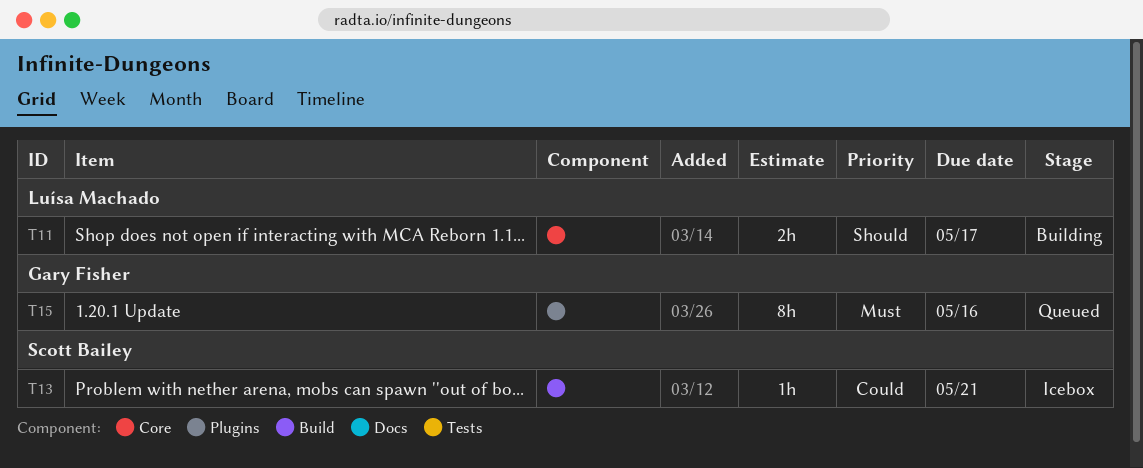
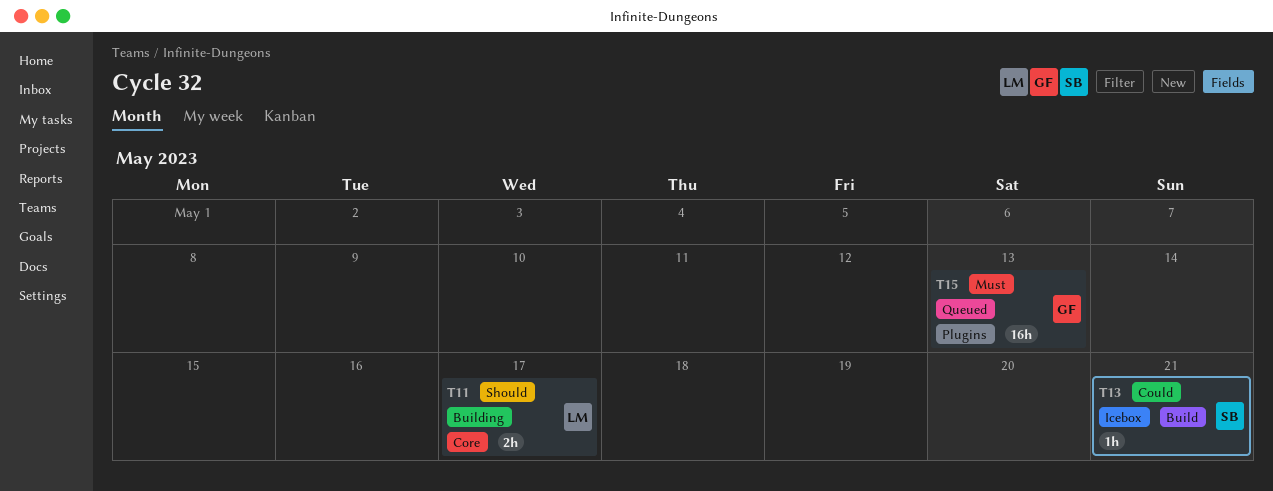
T15, estimate: 8h -> 16h
T15, due: May 16 -> May 13

